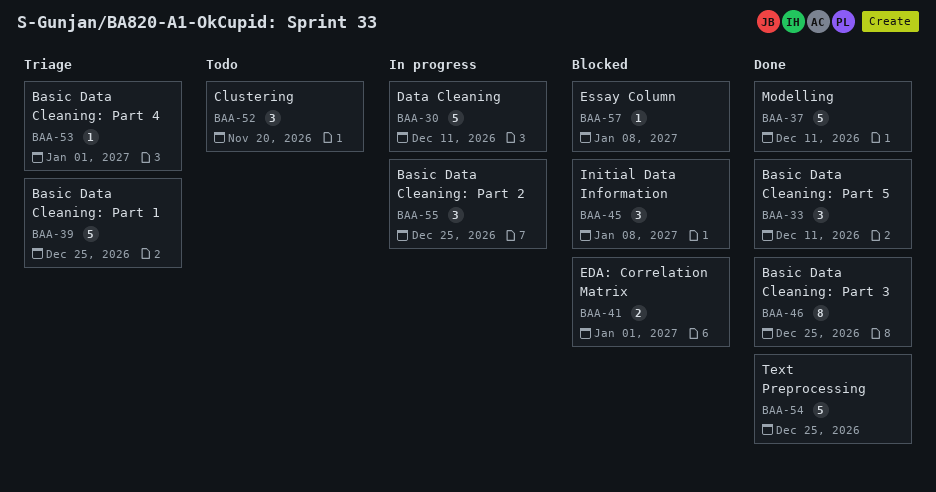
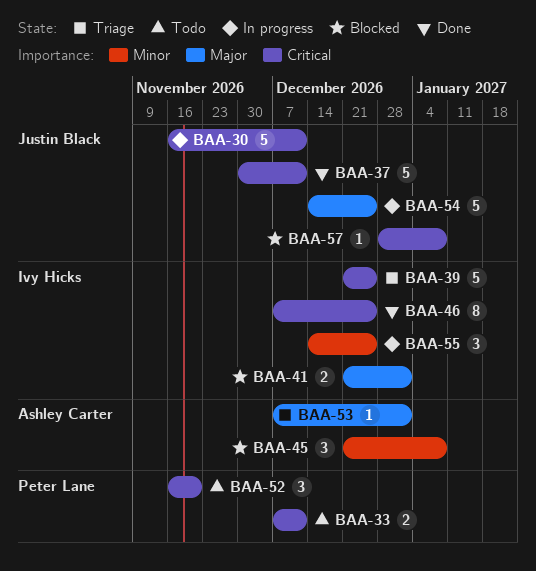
BAA-33, status: Done -> Todo
BAA-33, estimate: 3 -> 2
BAA-54, status: Done -> In progress

